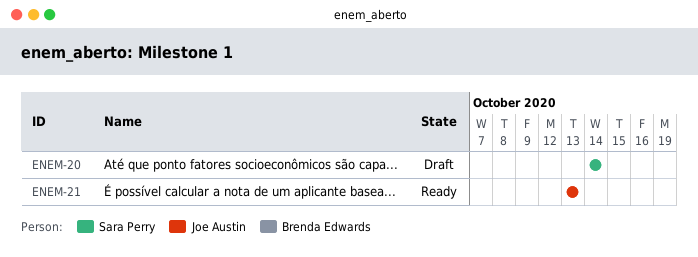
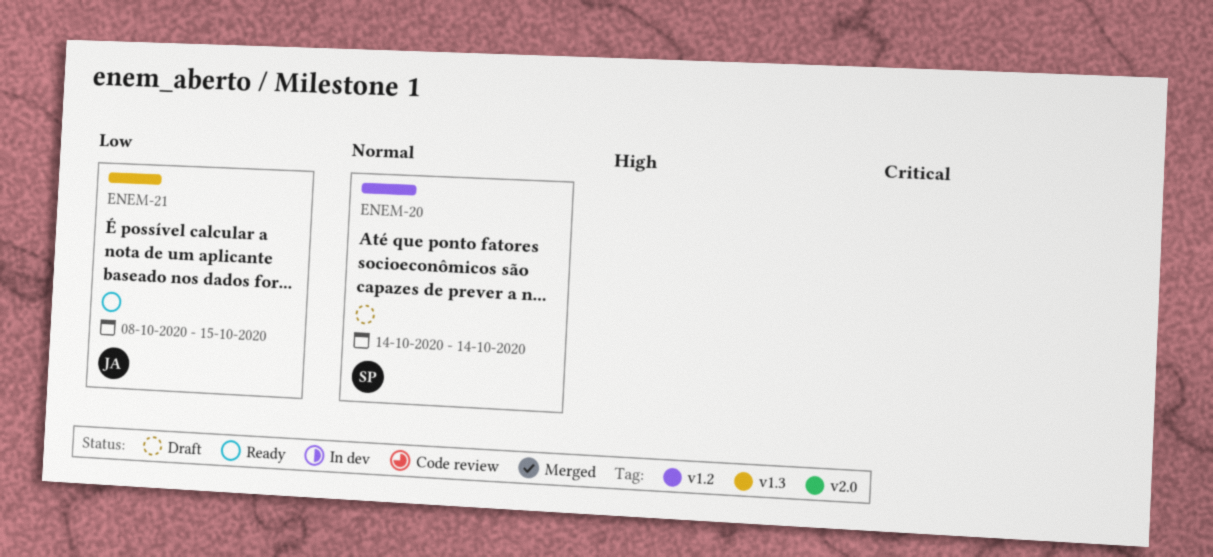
ENEM-21, start: Oct 13 -> Oct 8
ENEM-21, due: Oct 13 -> Oct 15

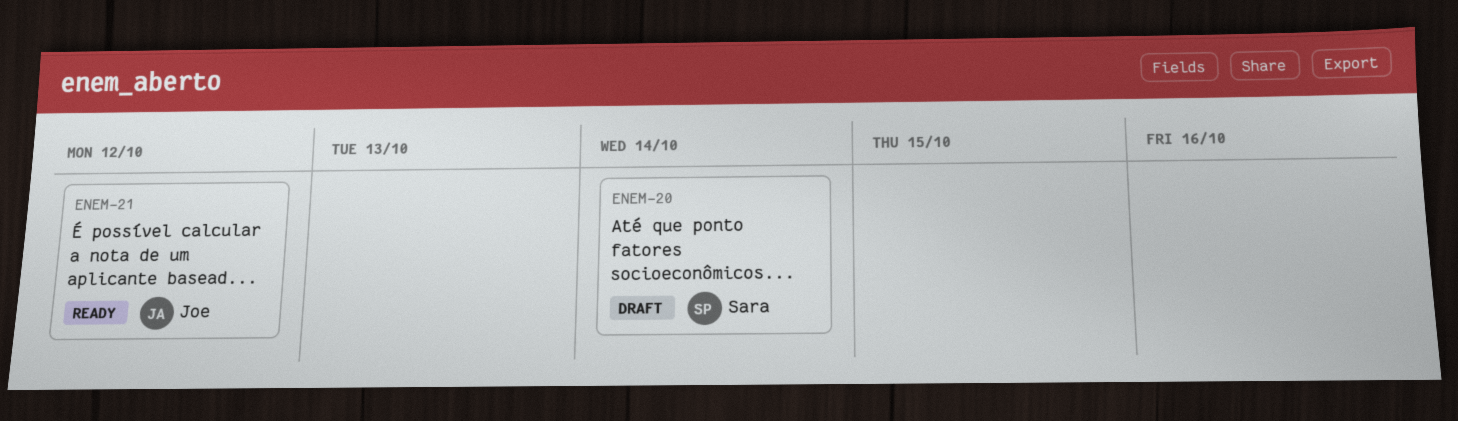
ENEM-21, due: Oct 15 -> Oct 12

